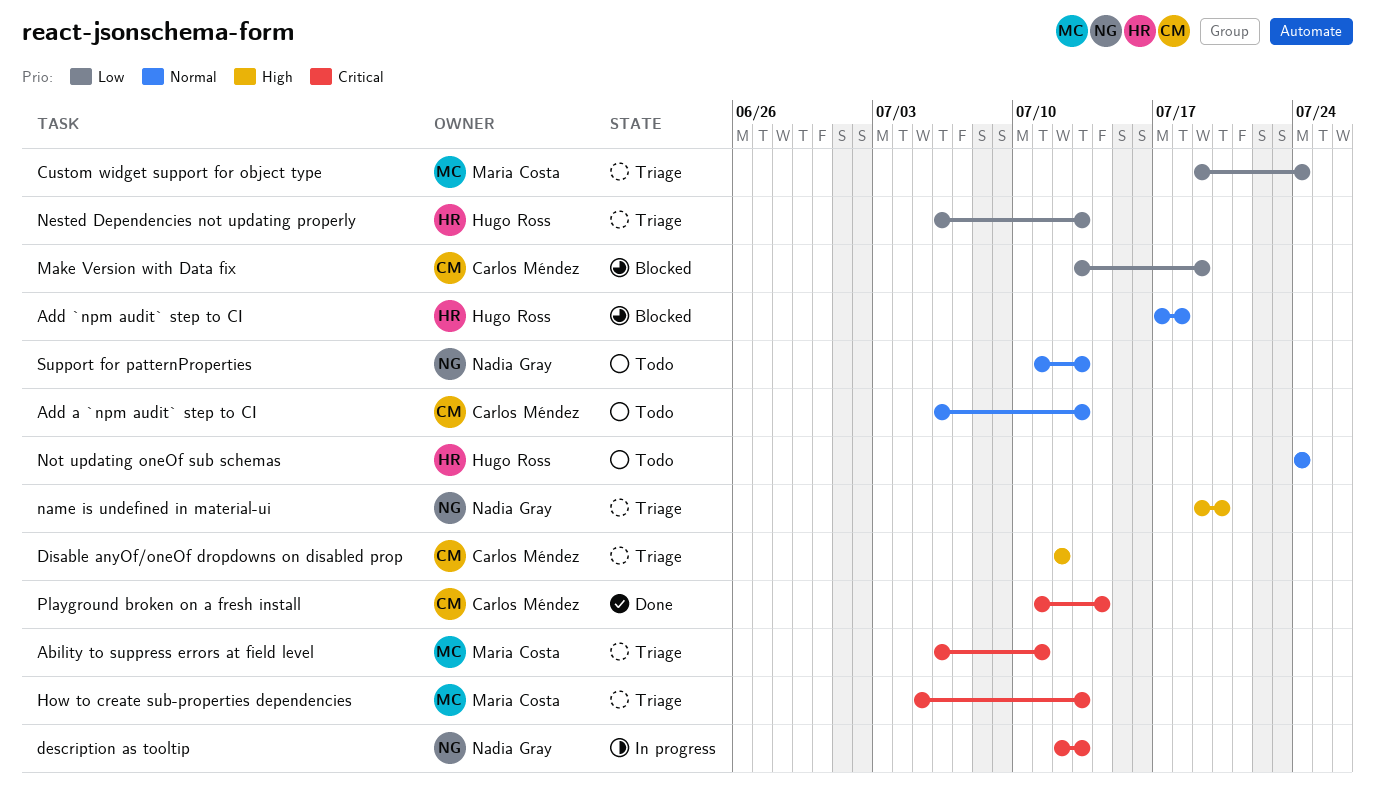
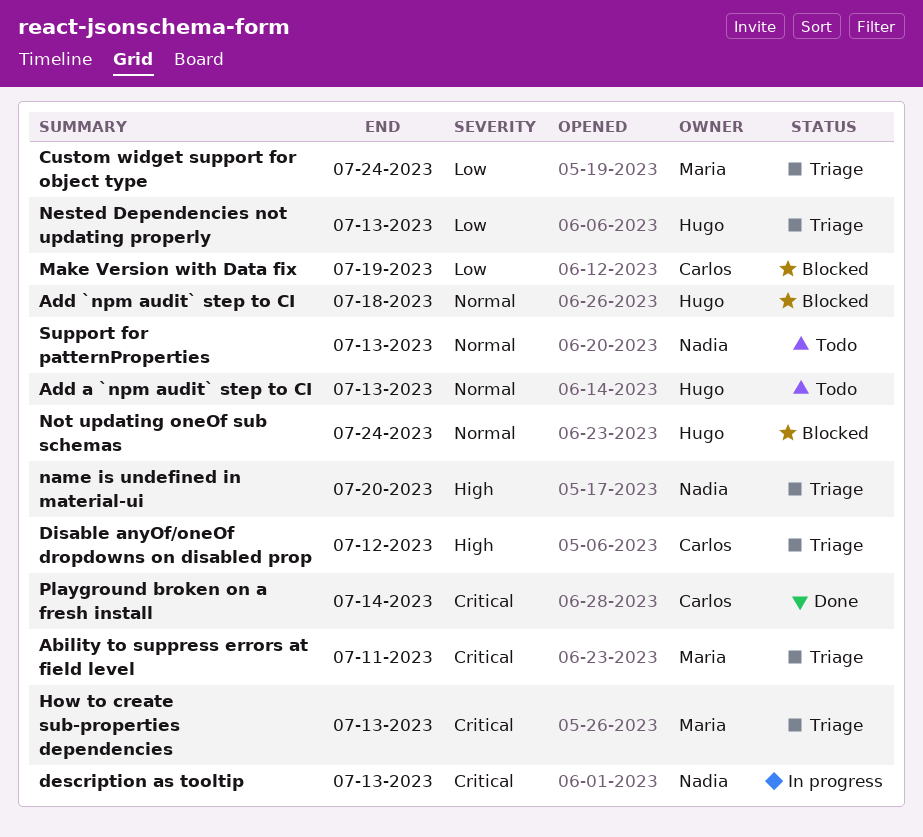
Add a `npm audit` step to CI, owner: Carlos Méndez -> Hugo Ross
Not updating oneOf sub schemas, status: Todo -> Blocked

